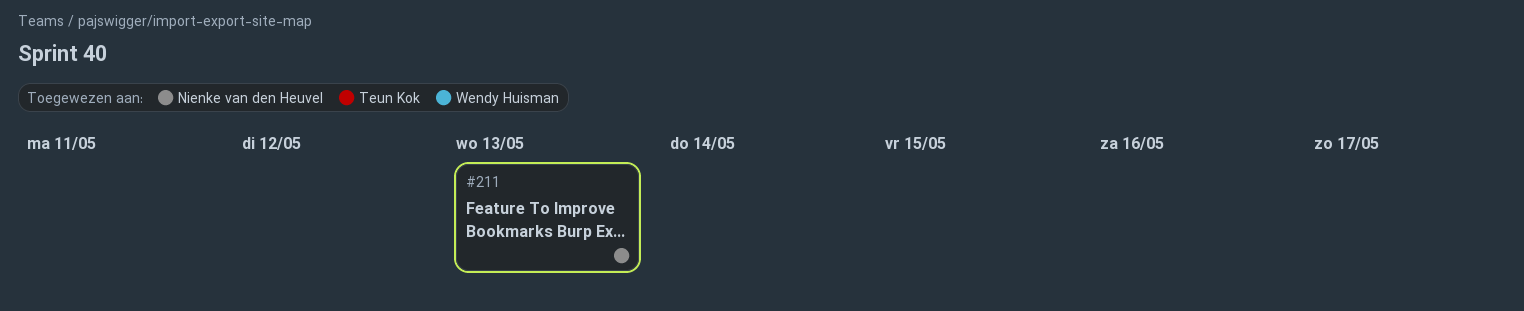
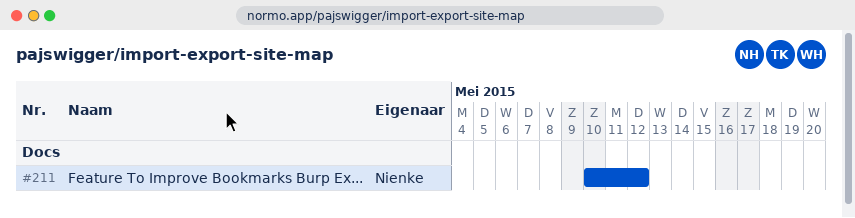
#211, due: May 13 -> May 12

